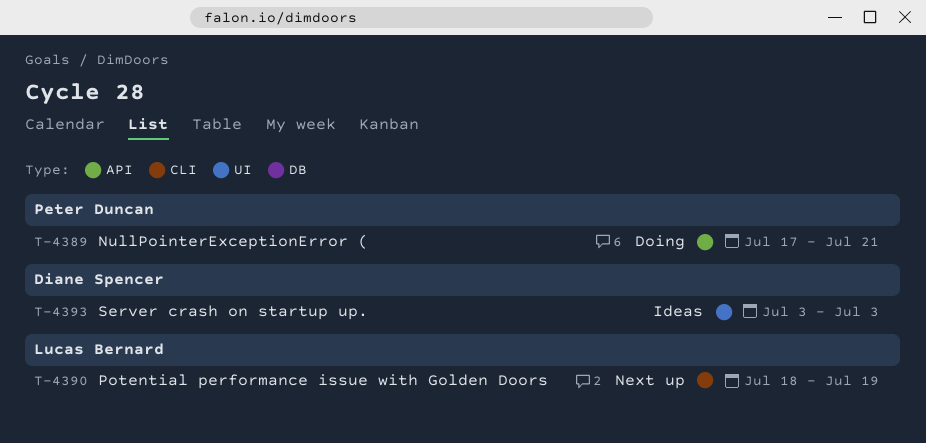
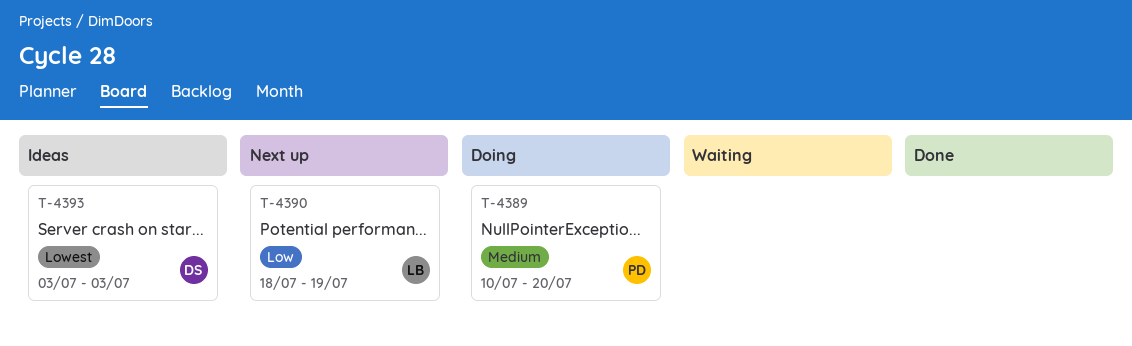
T-4389, start: Jul 17 -> Jul 10
T-4389, due: Jul 21 -> Jul 20

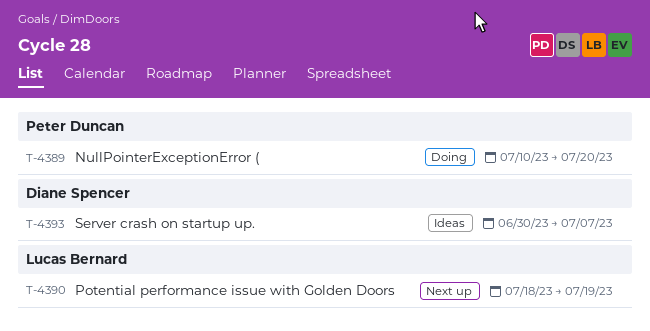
T-4393, start: Jul 3 -> Jun 30
T-4393, due: Jul 3 -> Jul 7

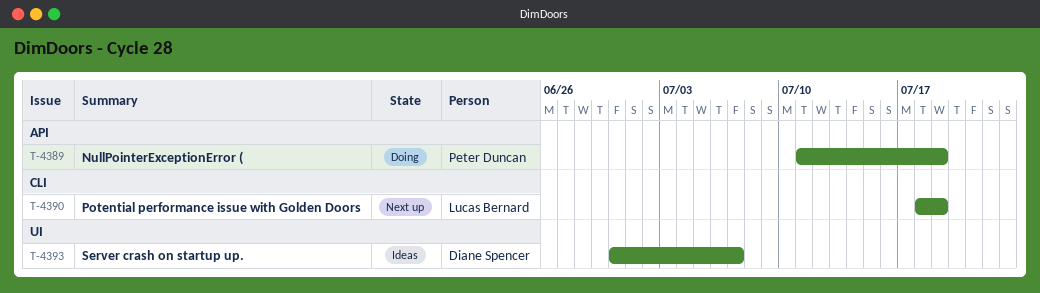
T-4389, start: Jul 10 -> Jul 11
T-4389, due: Jul 20 -> Jul 19

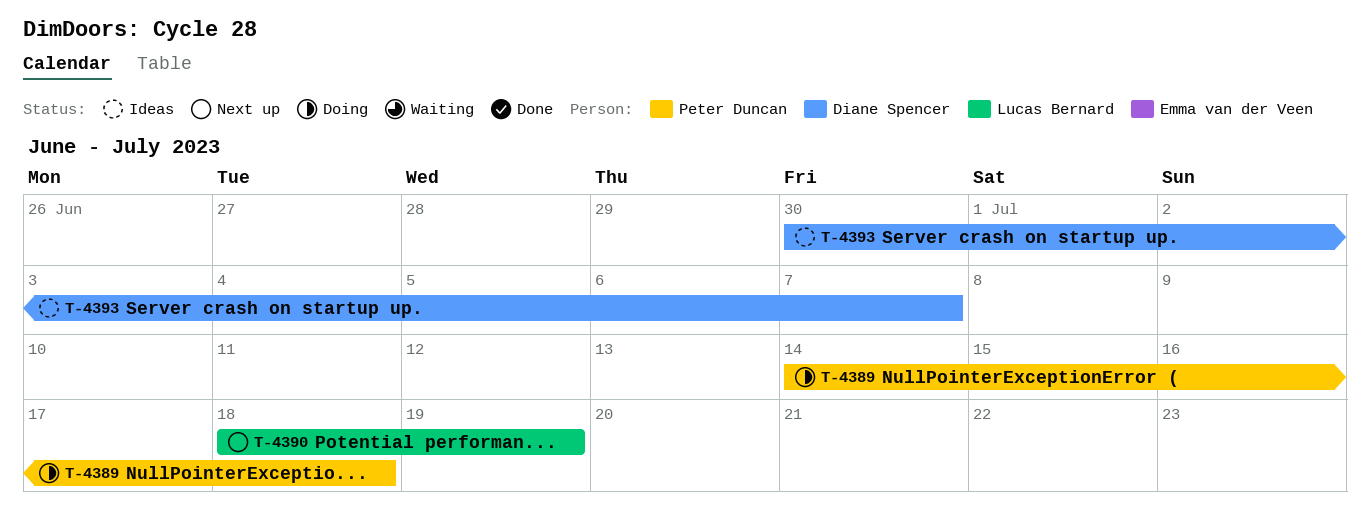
T-4389, start: Jul 11 -> Jul 14
T-4389, due: Jul 19 -> Jul 18

